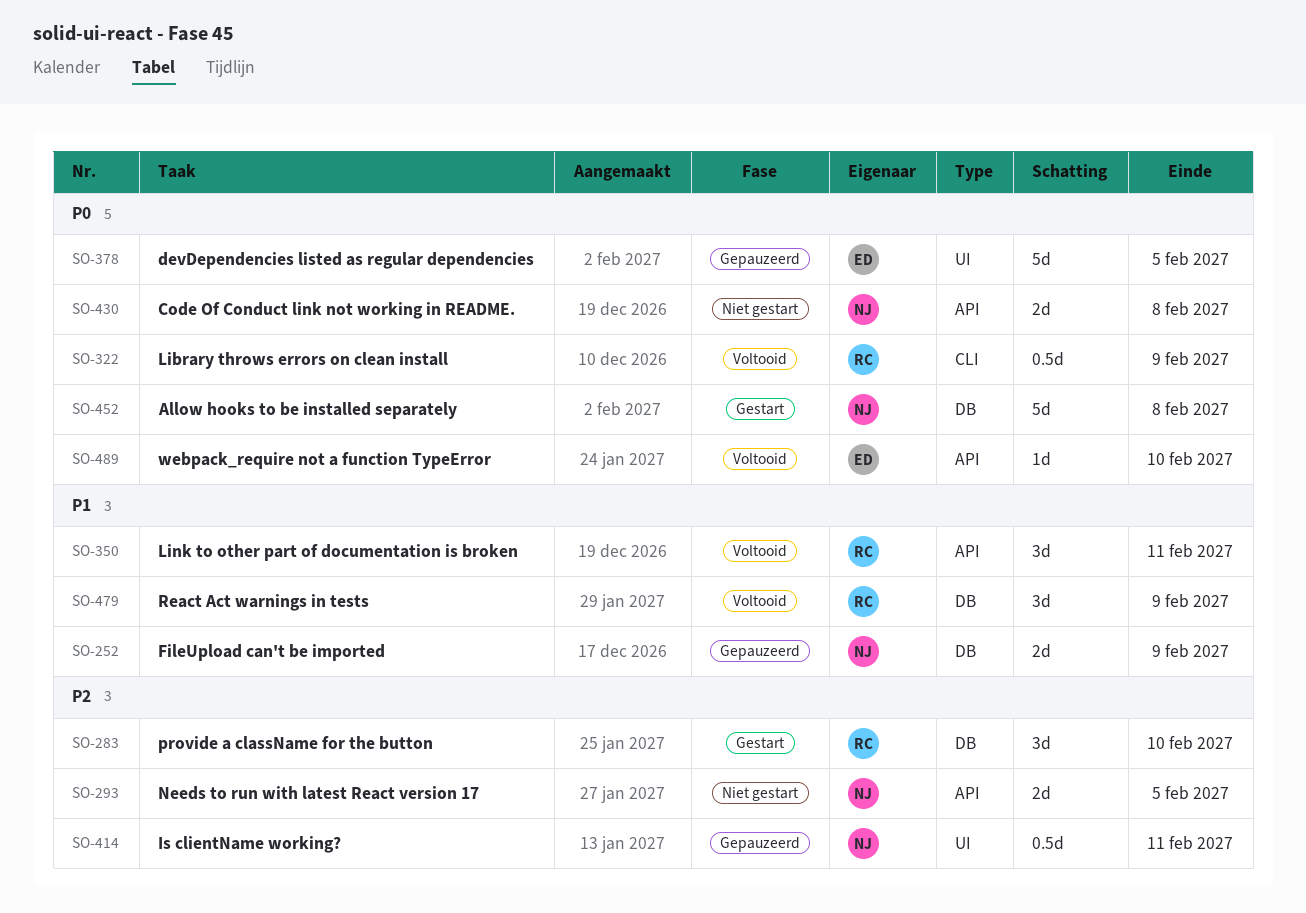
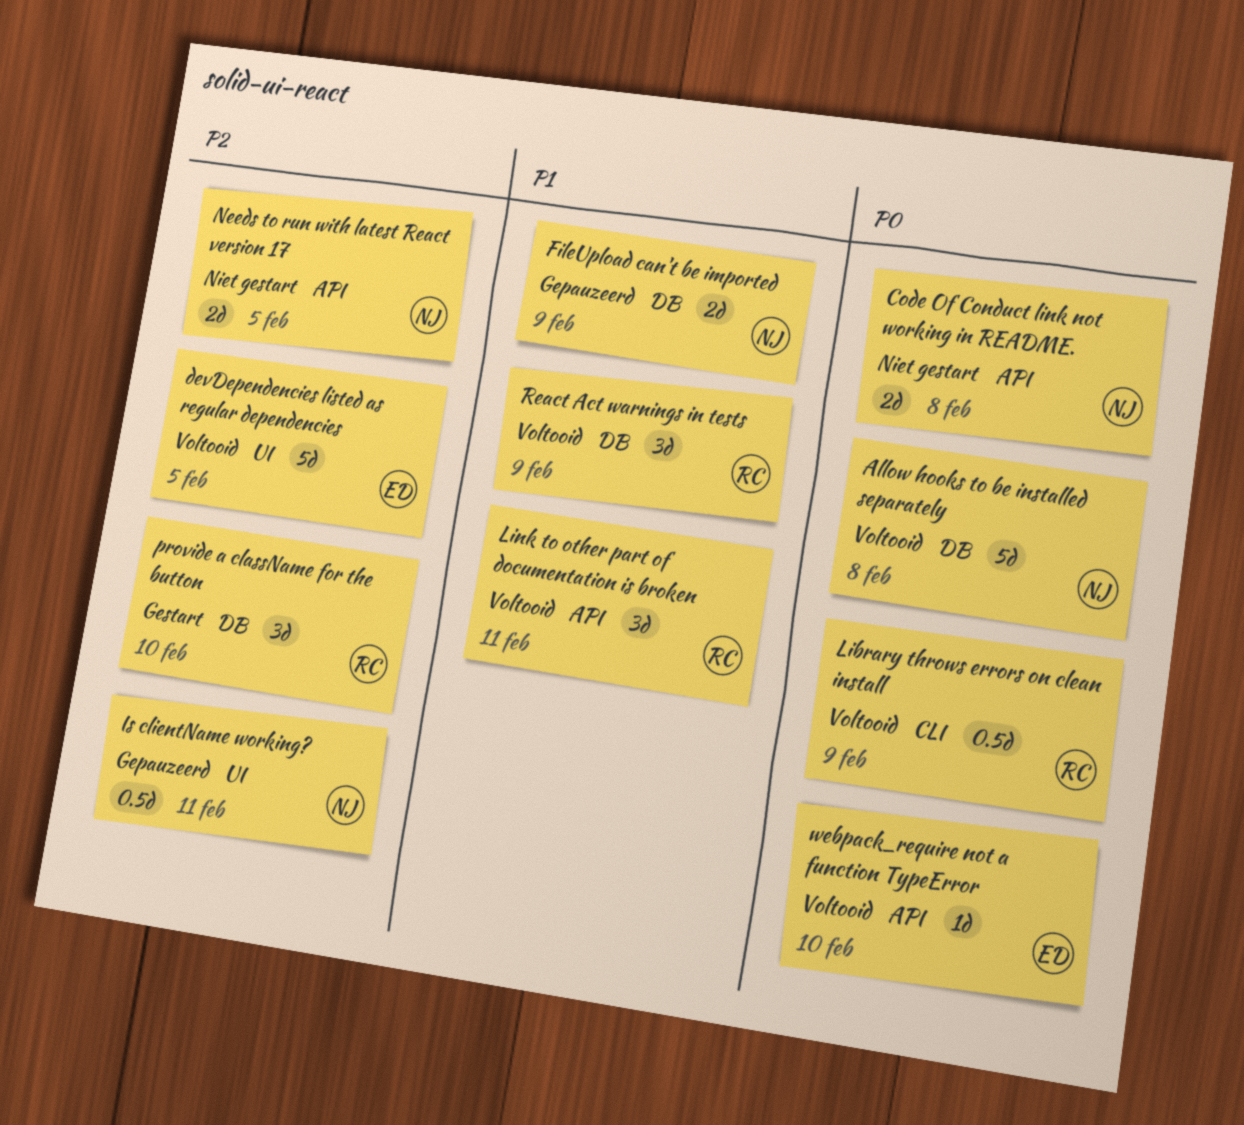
Allow hooks to be installed separately, status: Gestart -> Voltooid
devDependencies listed as regular dependencies, status: Gepauzeerd -> Voltooid
devDependencies listed as regular dependencies, priority: P0 -> P2

